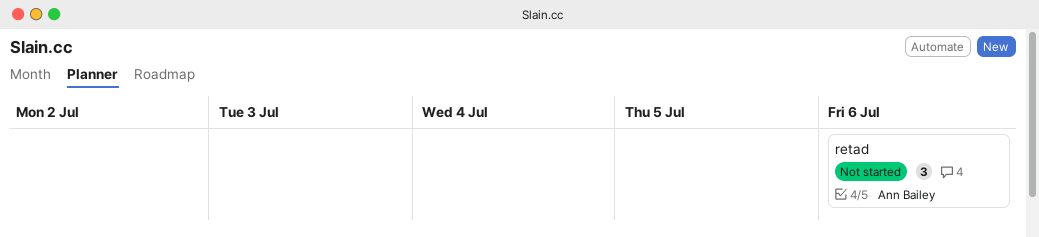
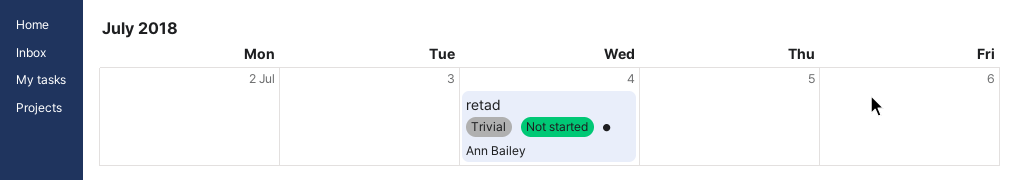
retad, estimate: 3 -> 1
retad, due: Jul 6 -> Jul 4

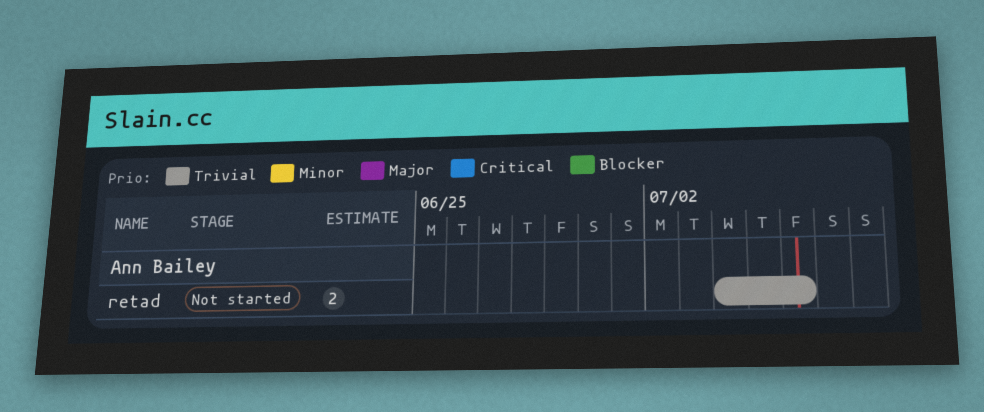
retad, estimate: 1 -> 2
retad, due: Jul 4 -> Jul 6

